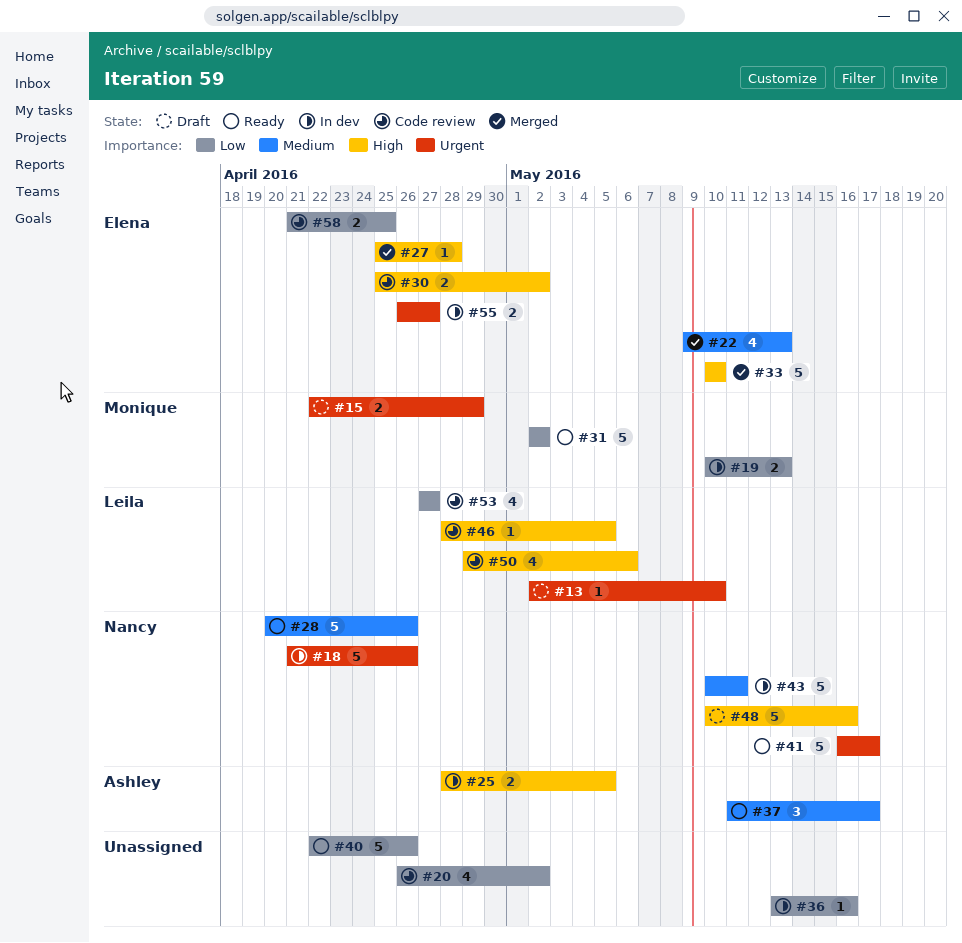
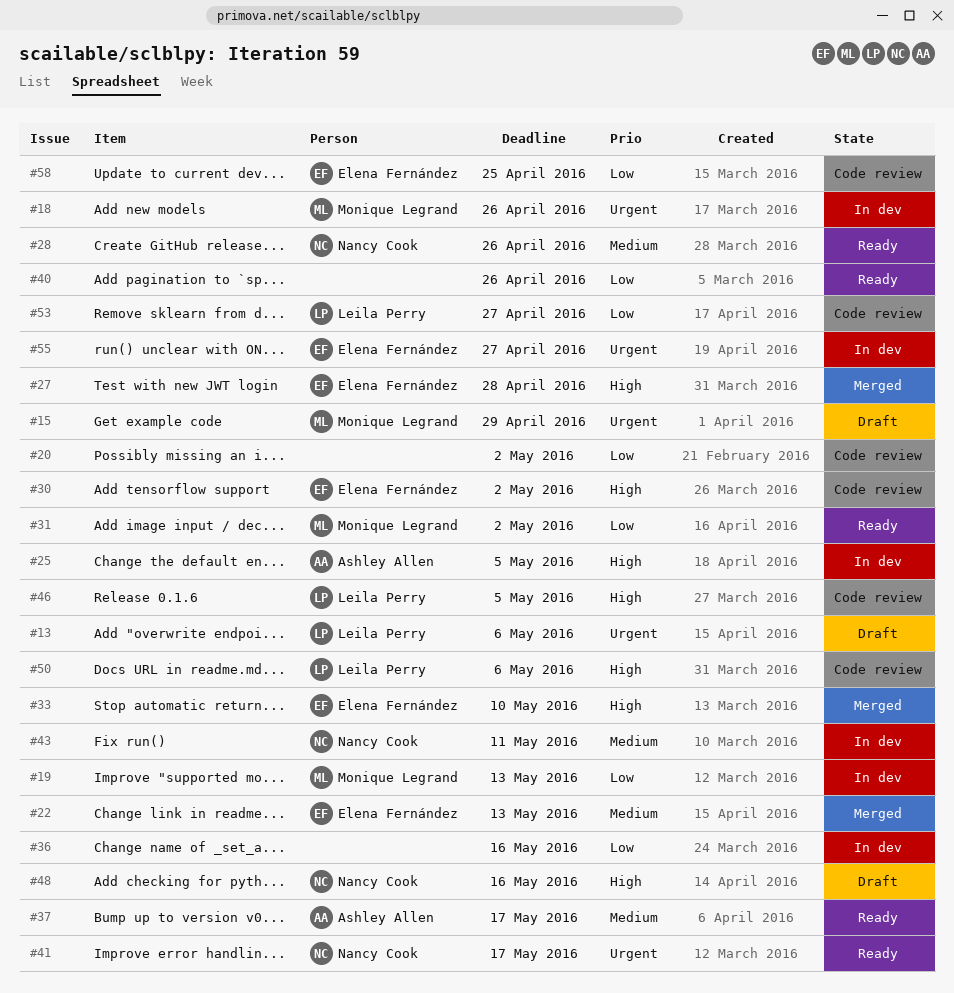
#13, due: May 10 -> May 6
#18, owner: Nancy Cook -> Monique Legrand

